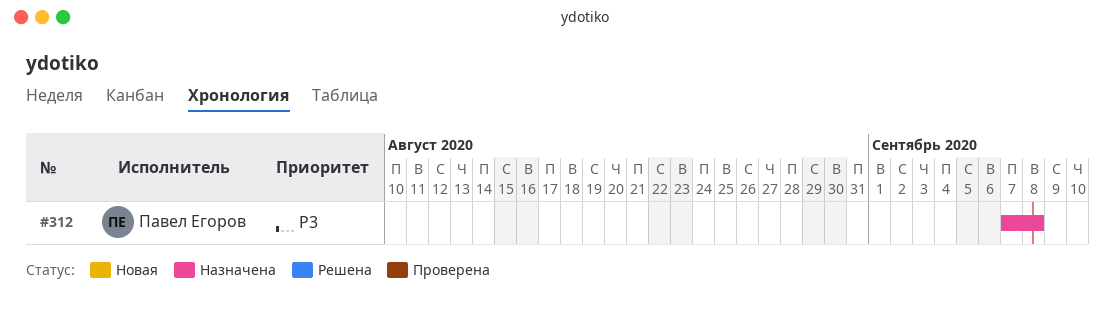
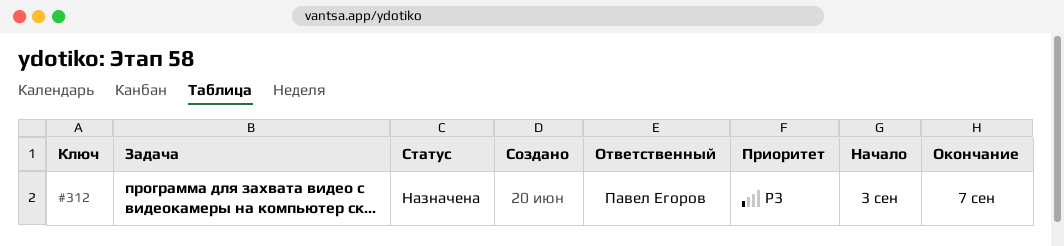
#312, start: Sep 7 -> Sep 3
#312, due: Sep 8 -> Sep 7

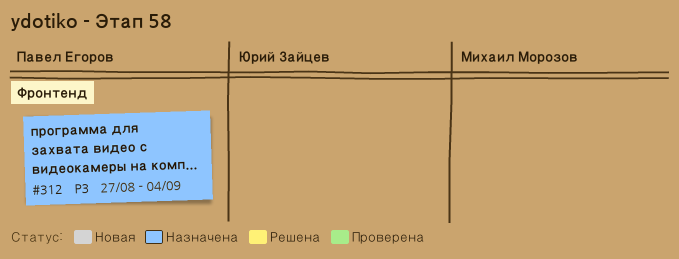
#312, start: Sep 3 -> Aug 27
#312, due: Sep 7 -> Sep 4

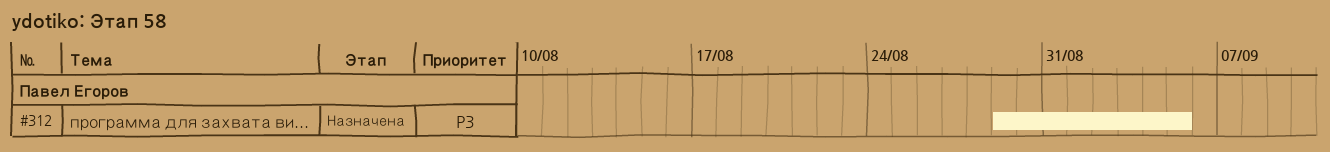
#312, start: Aug 27 -> Aug 29
#312, due: Sep 4 -> Sep 5

